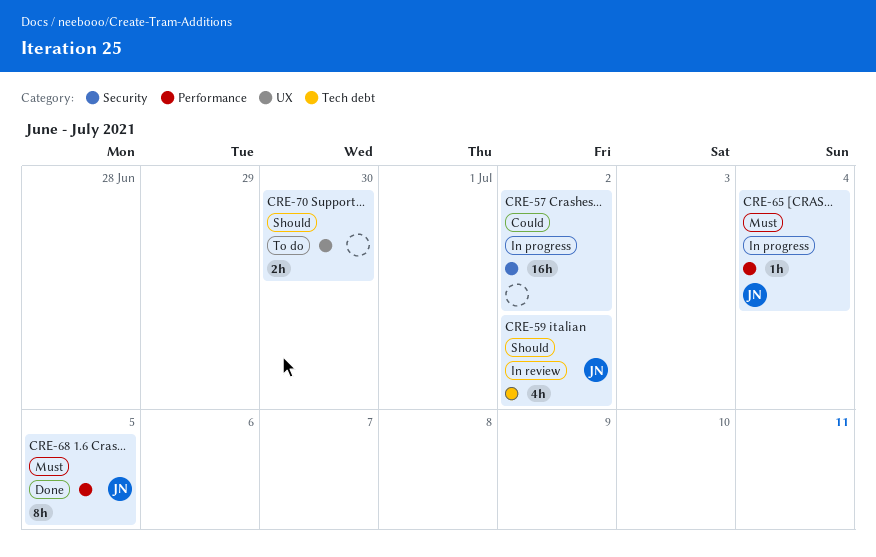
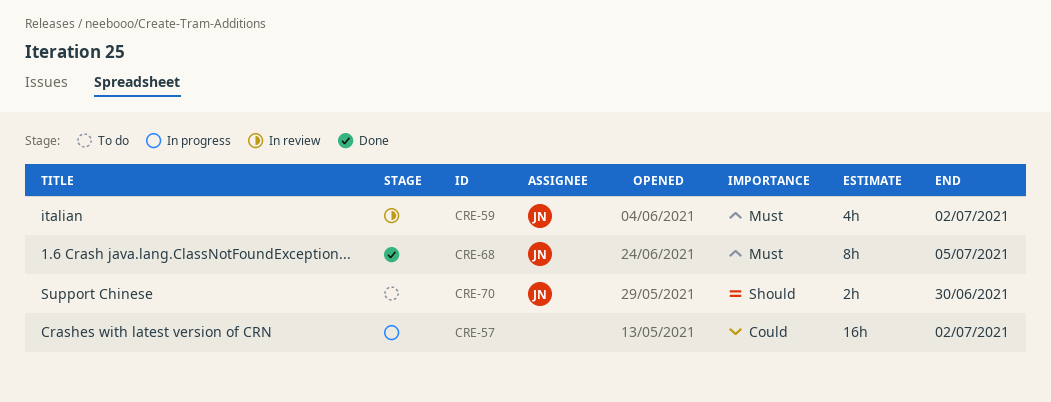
CRE-59, priority: Should -> Must
CRE-65: present -> none
CRE-70, owner: none -> JN

